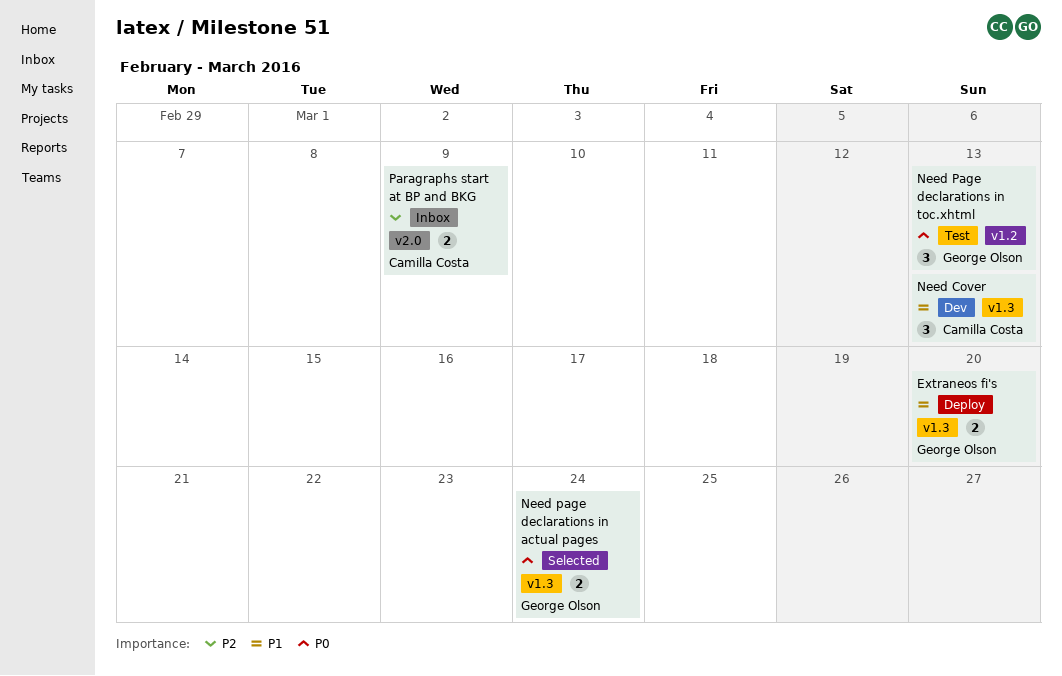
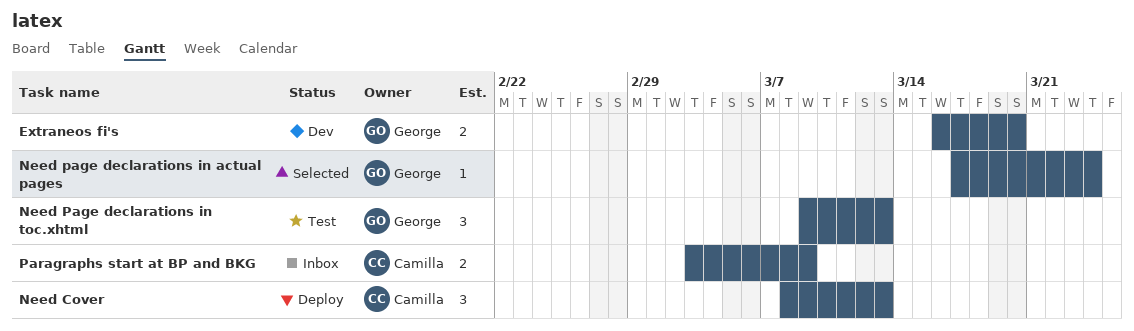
Extraneos fi's, status: Deploy -> Dev
Need Cover, status: Dev -> Deploy
Need page declarations in actual pages, estimate: 2 -> 1

